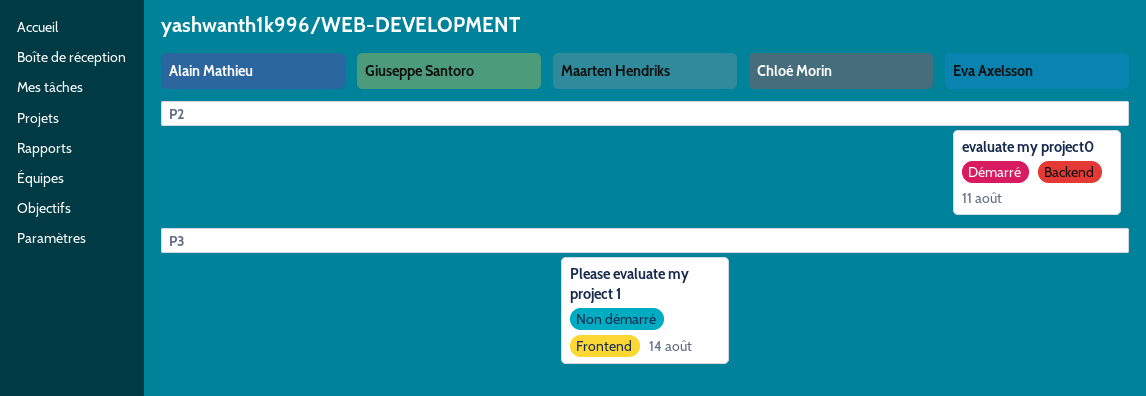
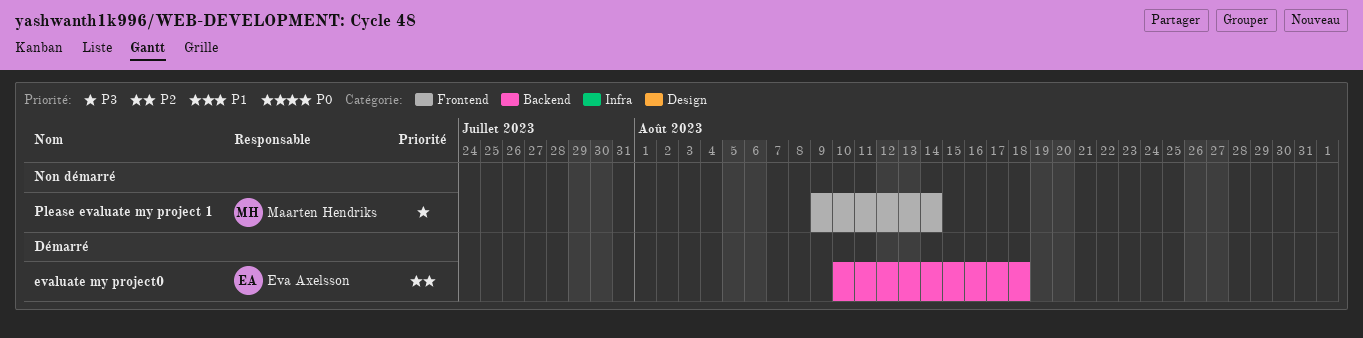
evaluate my project0, due: Aug 11 -> Aug 18

